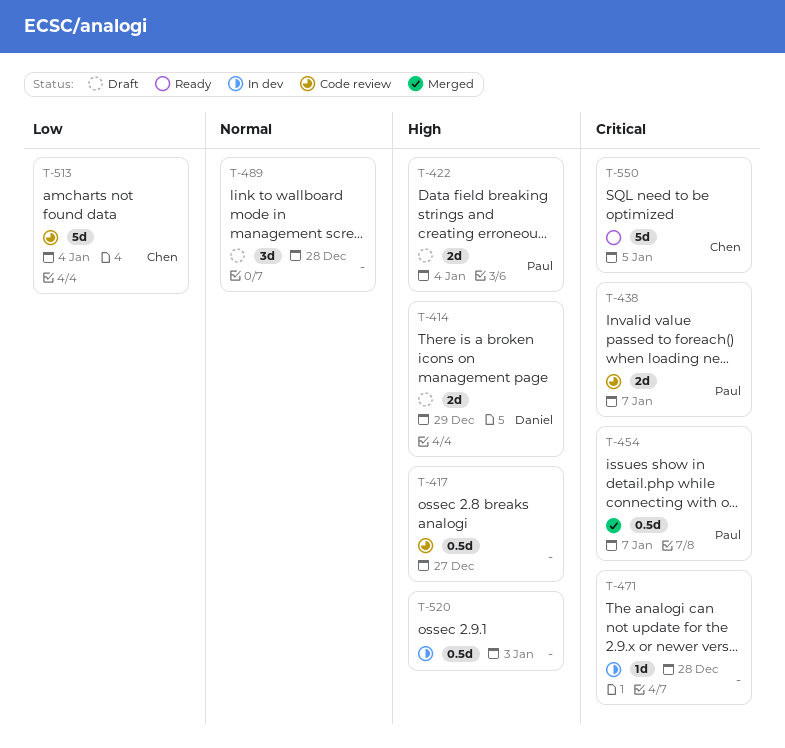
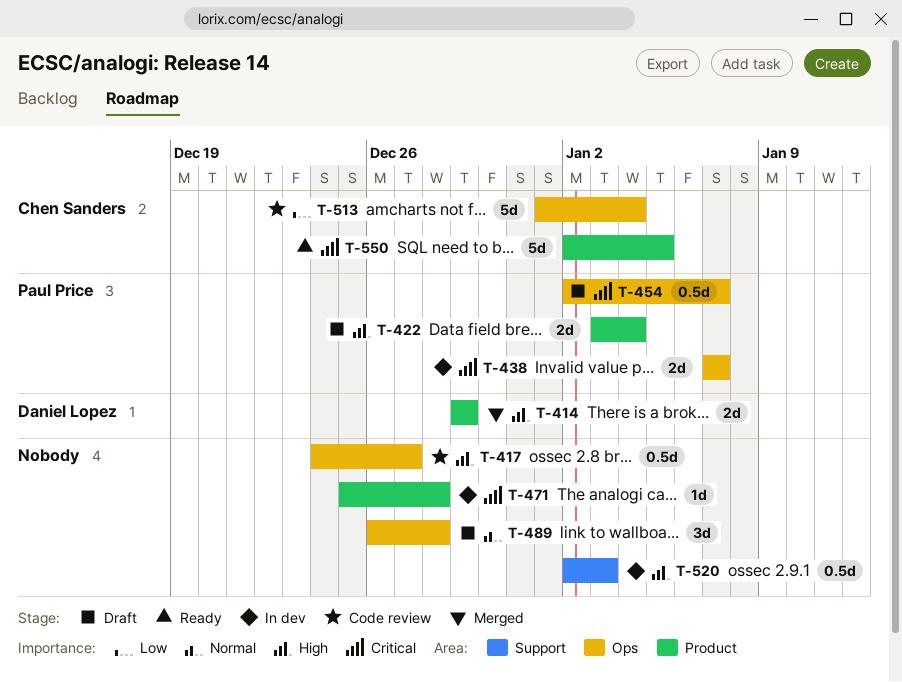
T-414, status: Draft -> Merged
T-438, status: Code review -> In dev
T-454, status: Merged -> Draft

